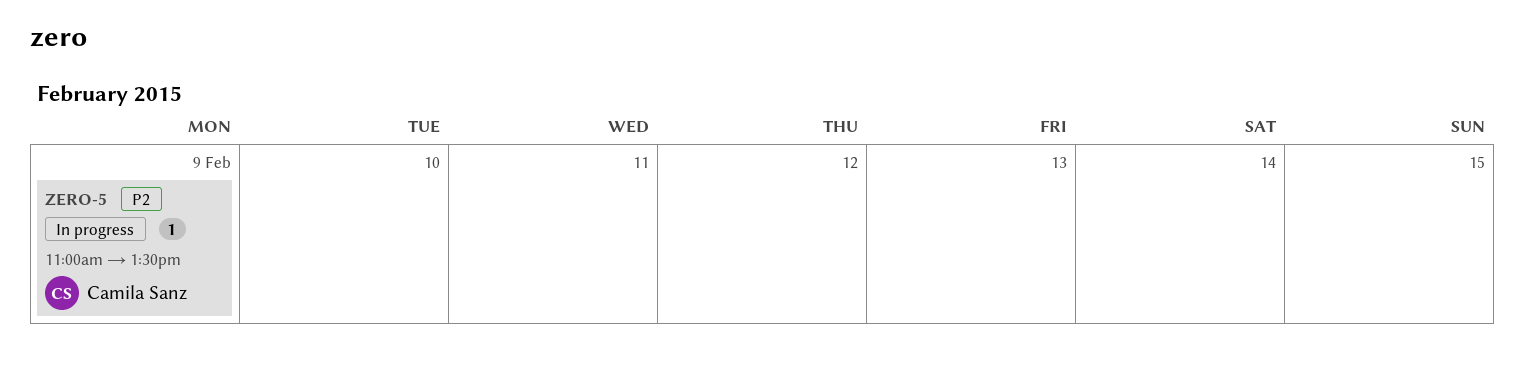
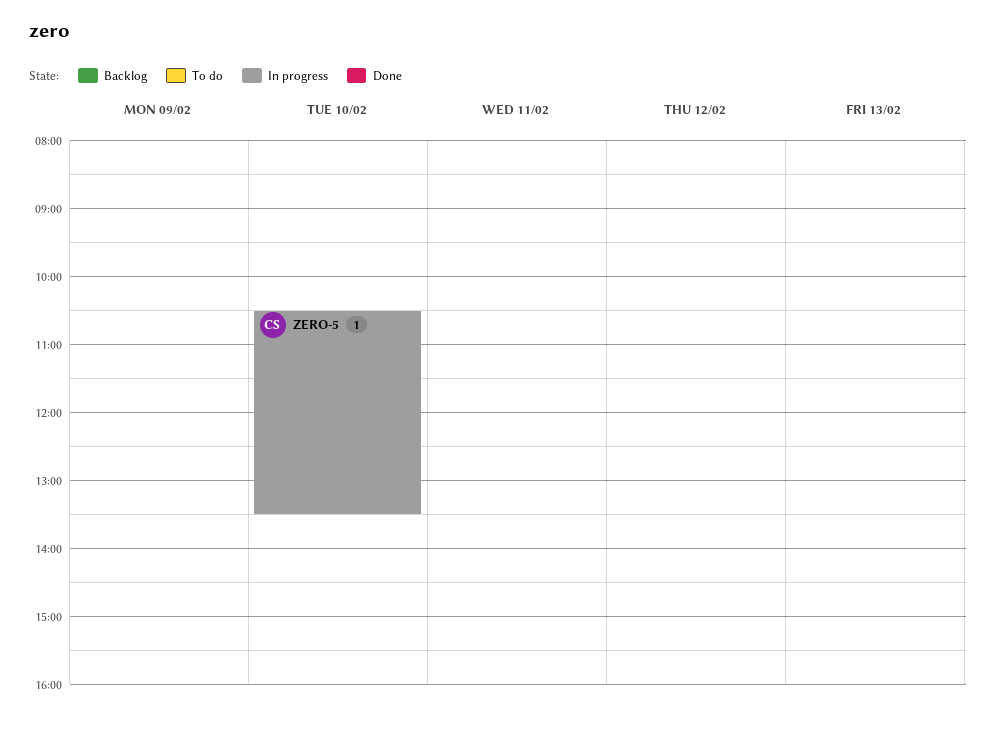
ZERO-5, day: Feb 9 -> Feb 10
ZERO-5, begins: 11:00 -> 10:30

